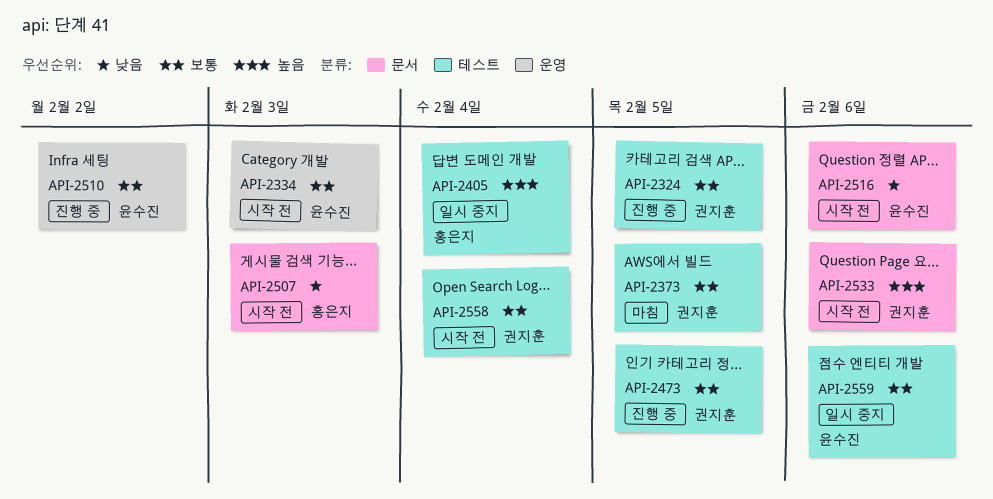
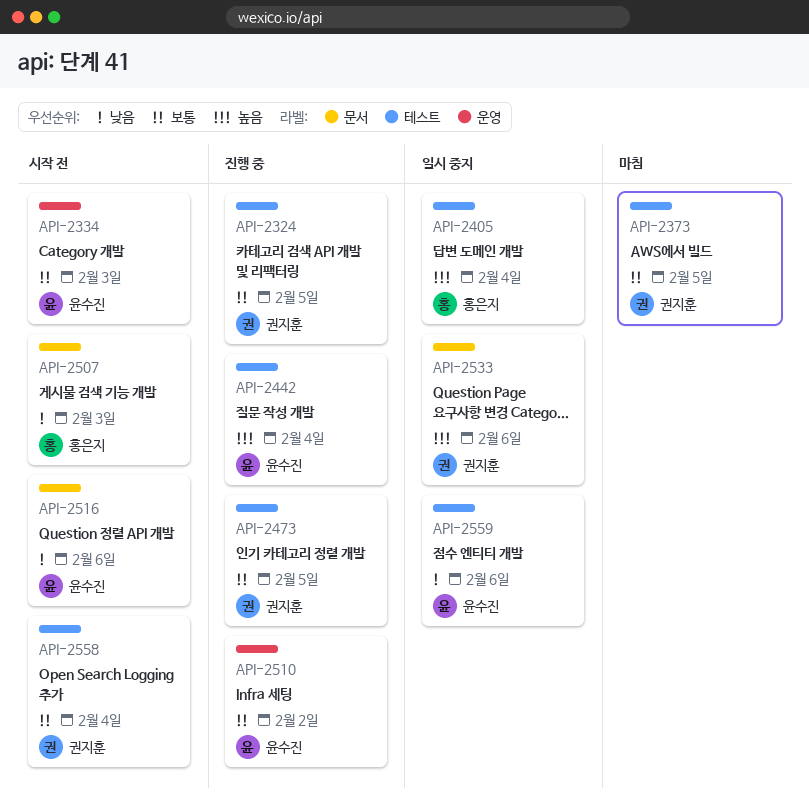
API-2442: none -> present
API-2533, status: 시작 전 -> 일시 중지
API-2559, priority: 보통 -> 낮음

